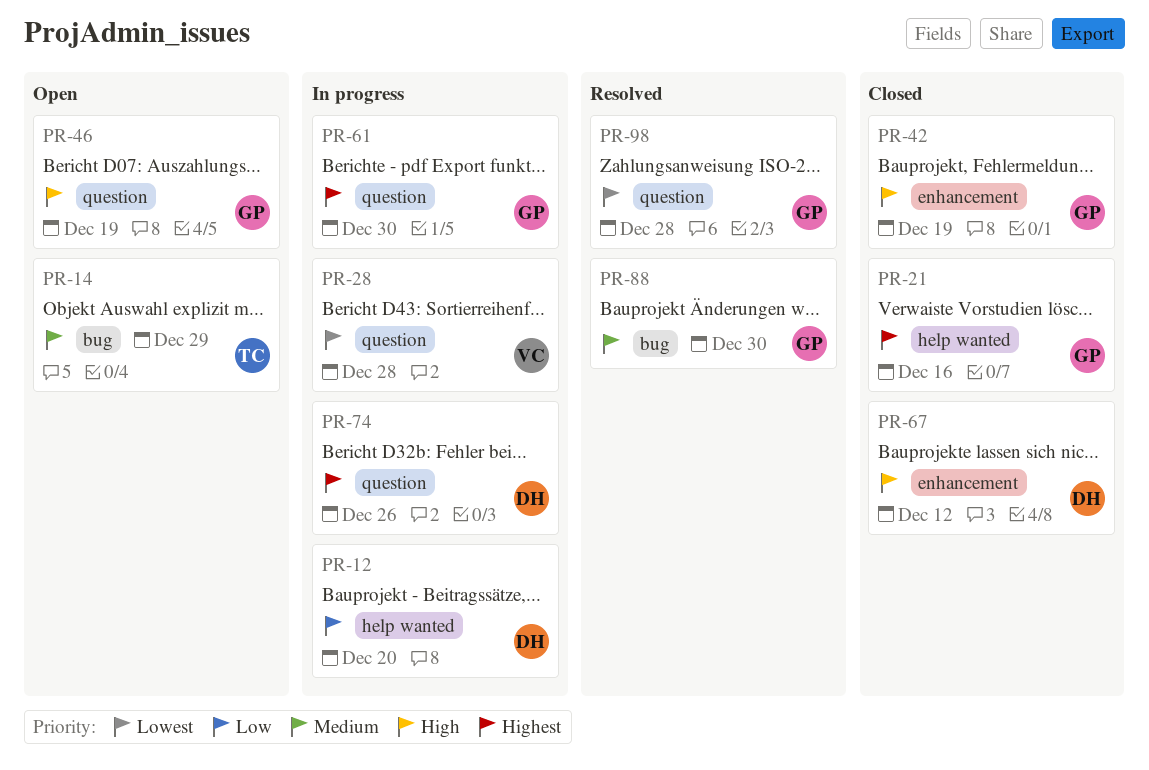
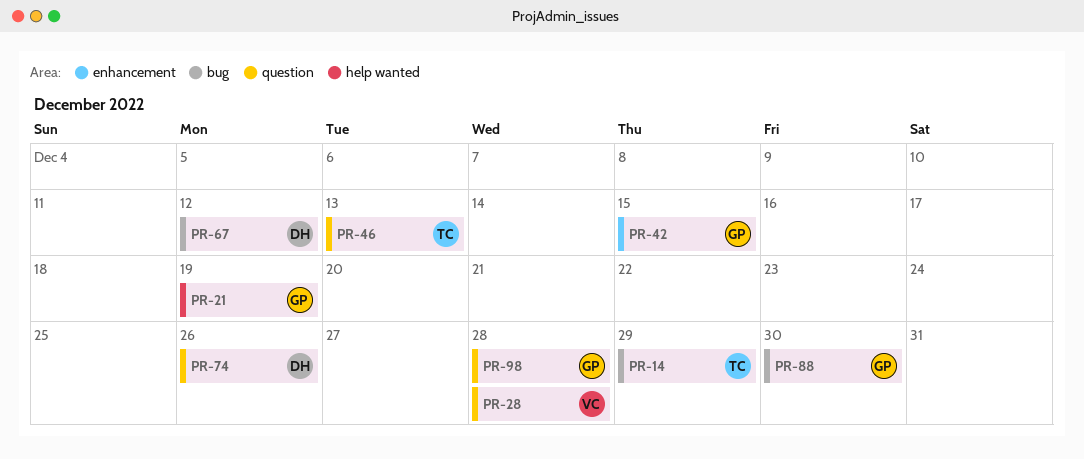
PR-12: present -> none
PR-21, due: Dec 16 -> Dec 19
PR-42, due: Dec 19 -> Dec 15
PR-46, owner: GP -> TC
PR-46, due: Dec 19 -> Dec 13
PR-61: present -> none
PR-67, label: enhancement -> bug

